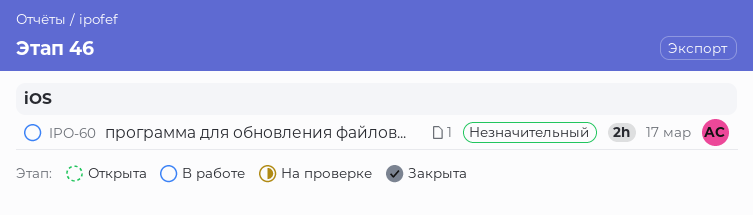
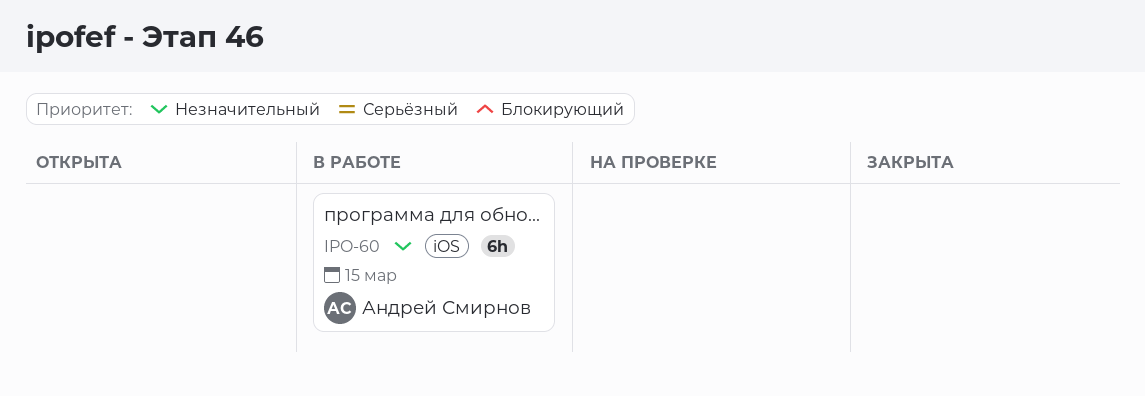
IPO-60, estimate: 2h -> 6h
IPO-60, due: Mar 17 -> Mar 15

